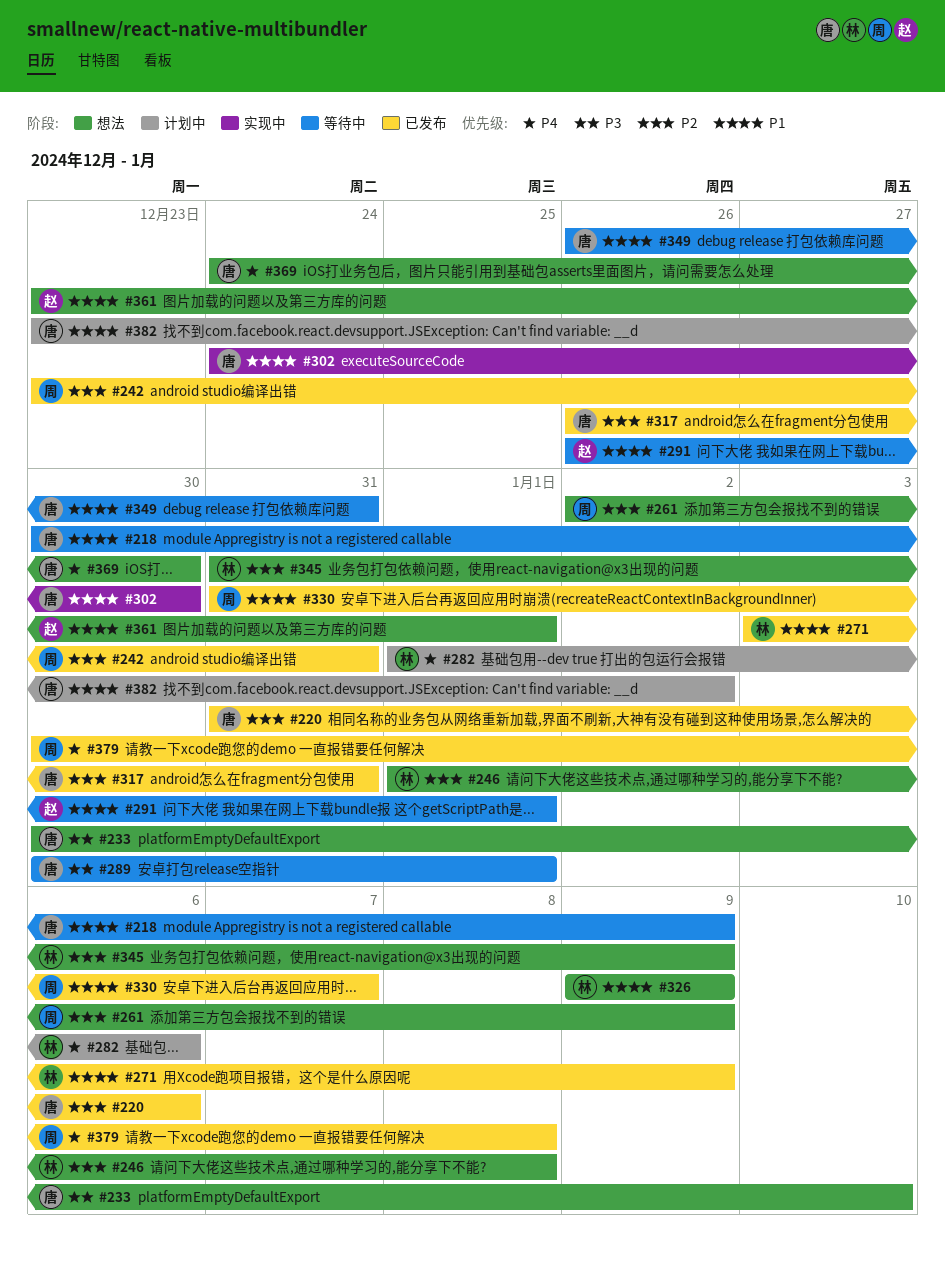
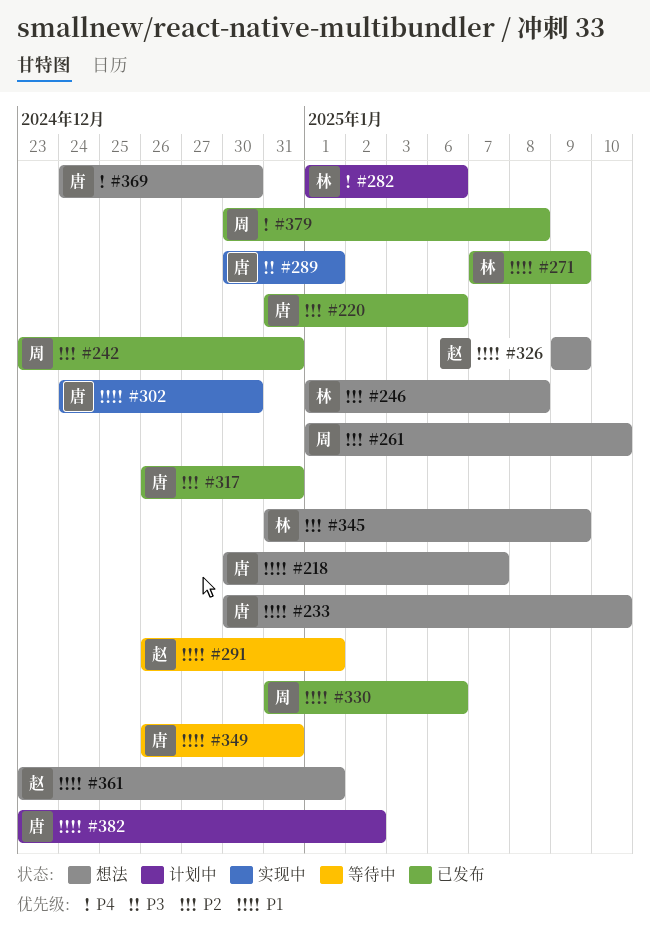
#218, status: 等待中 -> 想法
#218, due: Jan 9 -> Jan 7
#233, priority: P3 -> P1
#261, start: Jan 2 -> Jan 1
#261, due: Jan 9 -> Jan 10
#271, start: Jan 3 -> Jan 7
#289, status: 等待中 -> 实现中
#326, owner: 林 -> 赵
#330, due: Jan 7 -> Jan 6

